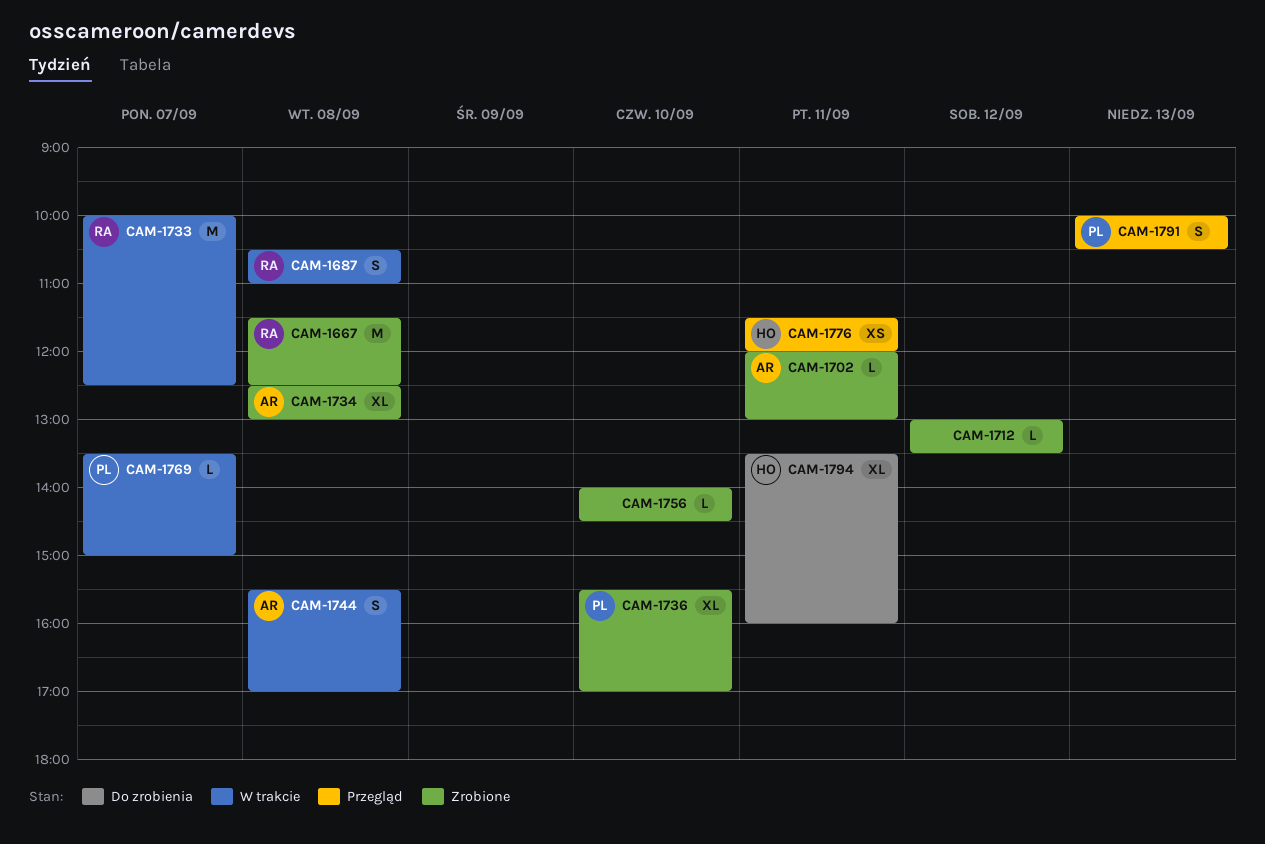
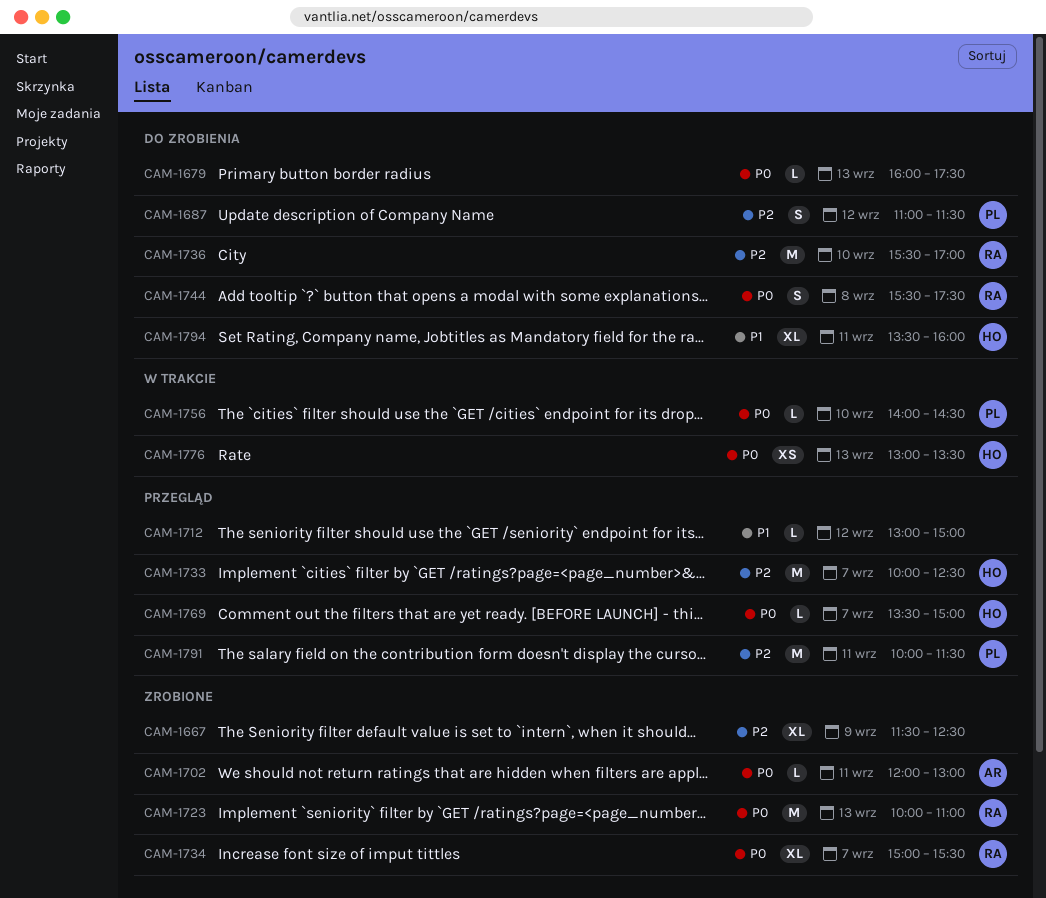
CAM-1667, owner: RA -> none
CAM-1667, estimate: M -> XL
CAM-1667, day: Sep 8 -> Sep 9
CAM-1679: none -> present
CAM-1687, status: W trakcie -> Do zrobienia
CAM-1687, owner: RA -> PL
CAM-1687, day: Sep 8 -> Sep 12
CAM-1687, begins: 10:30 -> 11:00
CAM-1687, ends: 11:00 -> 11:30
CAM-1712, status: Zrobione -> Przegląd
CAM-1712, ends: 13:30 -> 15:00
CAM-1723: none -> present
CAM-1733, status: W trakcie -> Przegląd
CAM-1733, owner: RA -> HO
CAM-1734, owner: AR -> RA
CAM-1734, day: Sep 8 -> Sep 7
CAM-1734, begins: 12:30 -> 15:00
CAM-1734, ends: 13:00 -> 15:30
CAM-1736, status: Zrobione -> Do zrobienia
CAM-1736, owner: PL -> RA
CAM-1736, estimate: XL -> M
CAM-1744, status: W trakcie -> Do zrobienia
CAM-1744, owner: AR -> RA
CAM-1744, ends: 17:00 -> 17:30
CAM-1756, status: Zrobione -> W trakcie
CAM-1756, owner: none -> PL
CAM-1769, status: W trakcie -> Przegląd
CAM-1769, owner: PL -> HO
CAM-1776, status: Przegląd -> W trakcie
CAM-1776, day: Sep 11 -> Sep 13
CAM-1776, begins: 11:30 -> 13:00
CAM-1776, ends: 12:00 -> 13:30
CAM-1791, estimate: S -> M
CAM-1791, day: Sep 13 -> Sep 11
CAM-1791, ends: 10:30 -> 11:30

